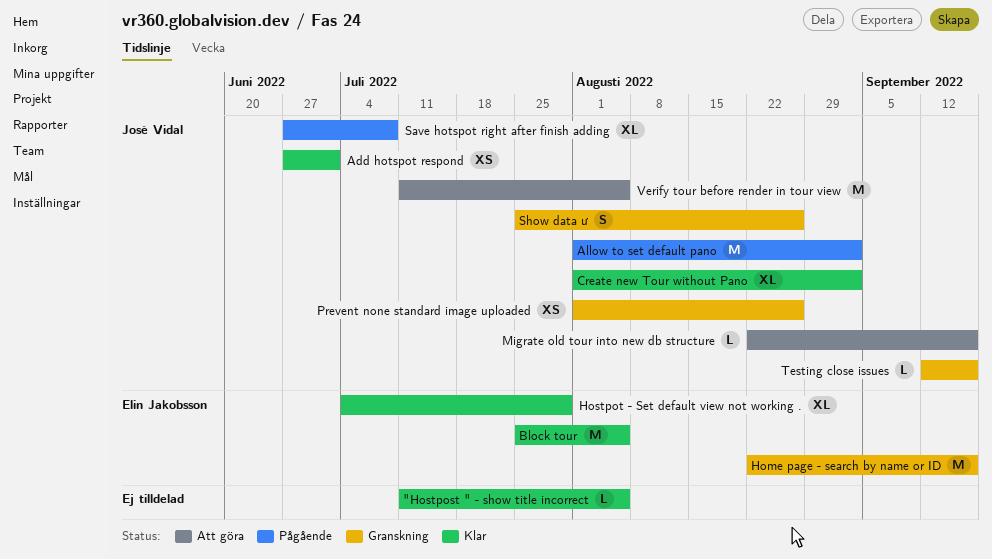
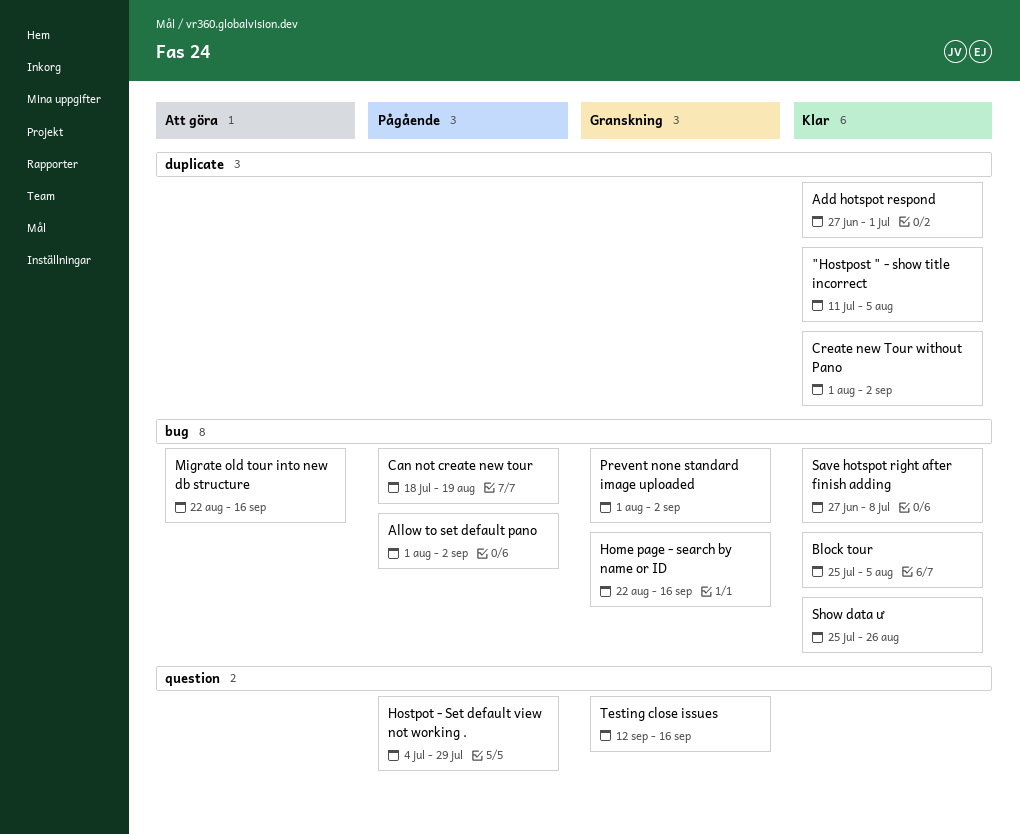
Can not create new tour: none -> present
Hostpot - Set default view not working ., status: Klar -> Pågående
Prevent none standard image uploaded, due: Aug 26 -> Sep 2
Save hotspot right after finish adding, status: Pågående -> Klar
Show data ư, status: Granskning -> Klar
Verify tour before render in tour view: present -> none

